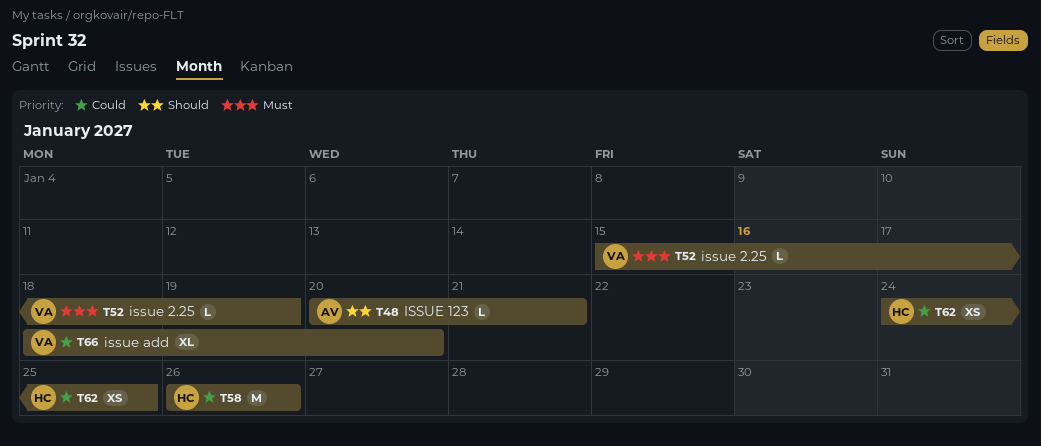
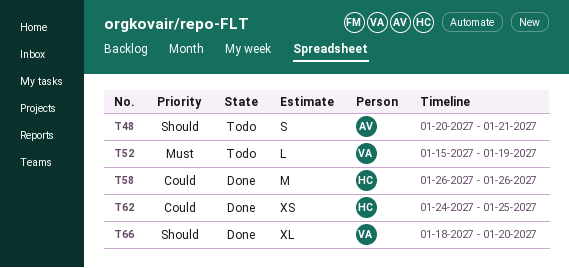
T48, estimate: L -> S
T66, priority: Could -> Should

